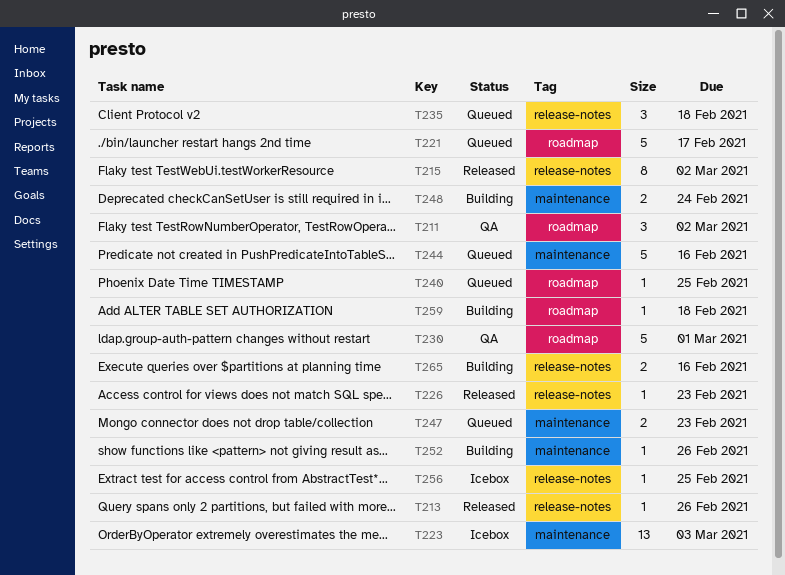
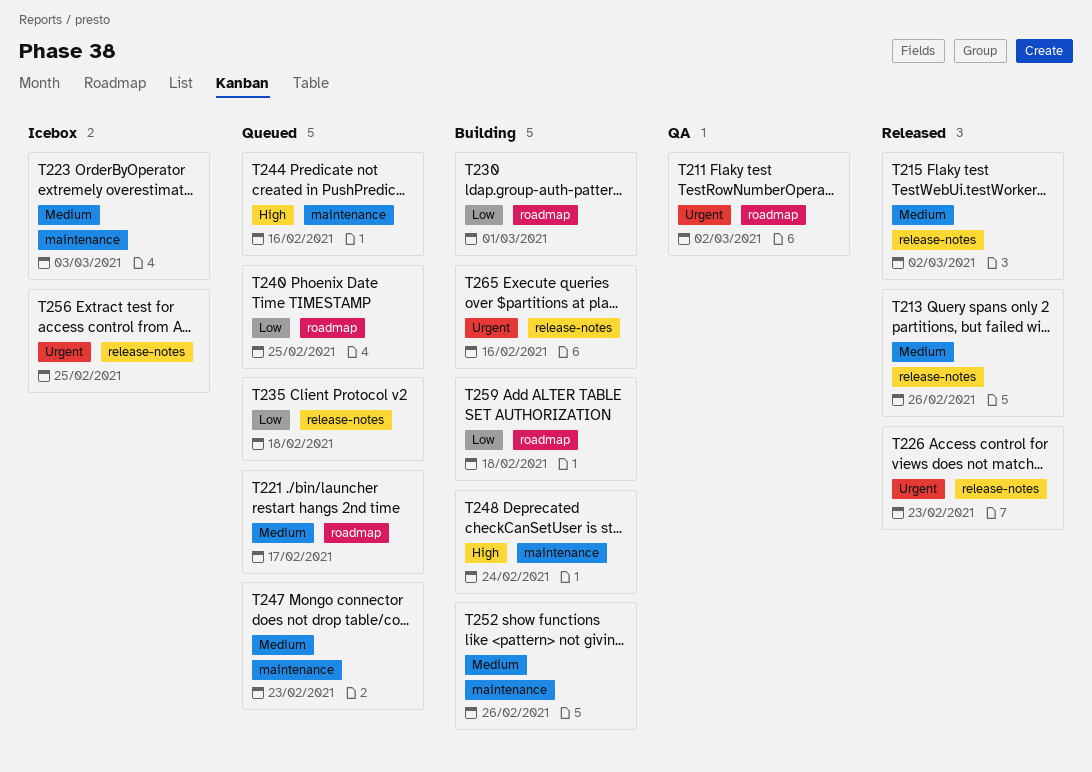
T230, status: QA -> Building

